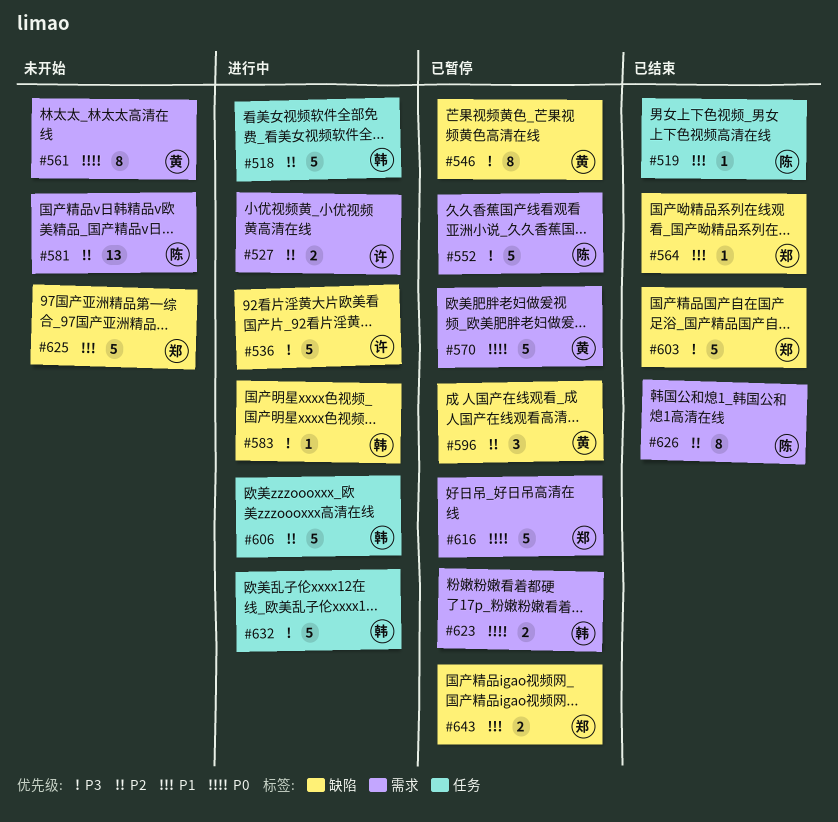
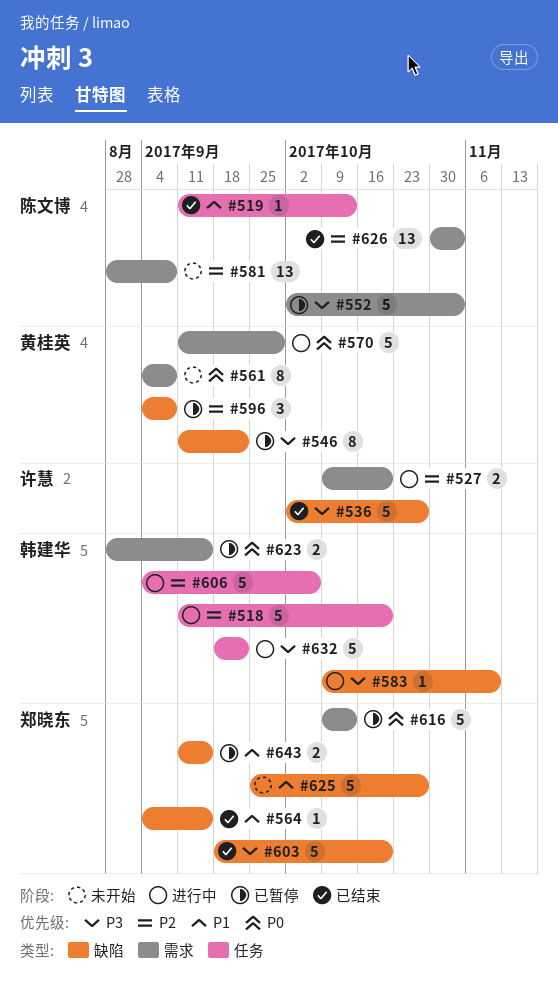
#536, status: 进行中 -> 已结束
#570, status: 已暂停 -> 进行中
#626, estimate: 8 -> 13

